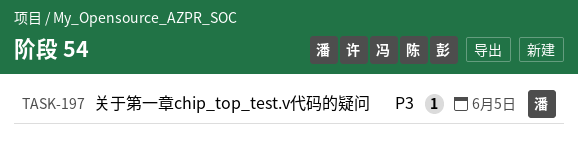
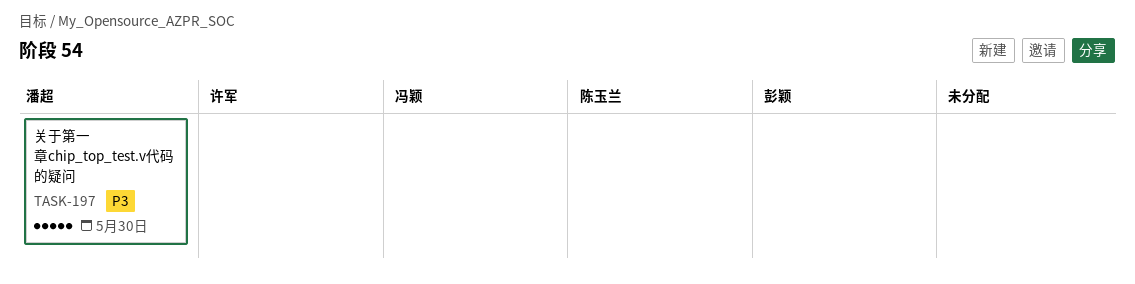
TASK-197, estimate: 1 -> 5
TASK-197, due: Jun 5 -> May 30

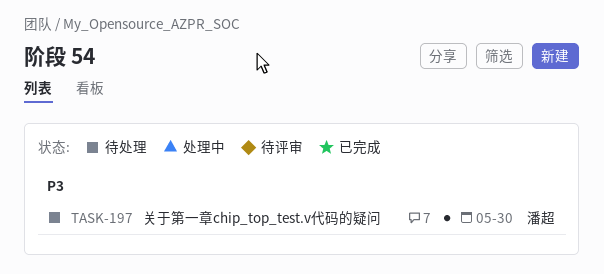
TASK-197, estimate: 5 -> 1

